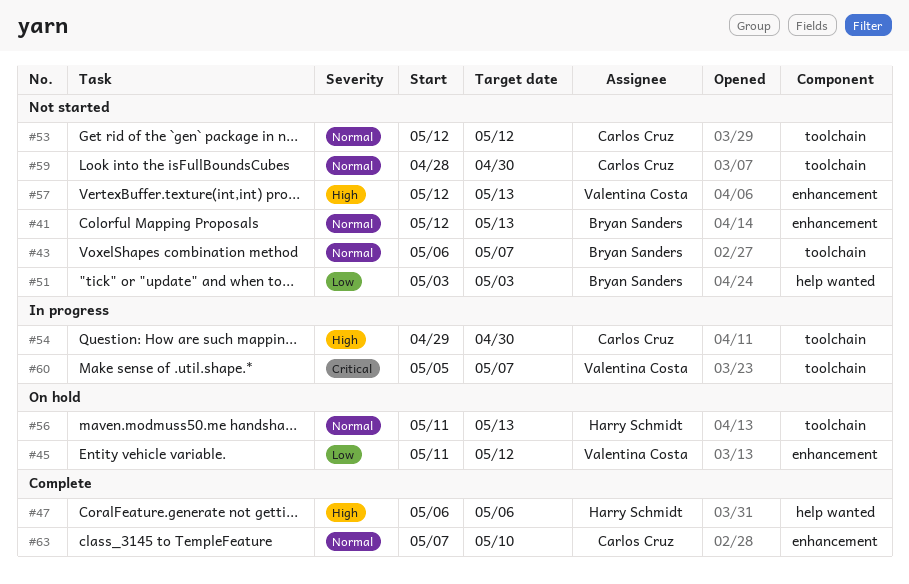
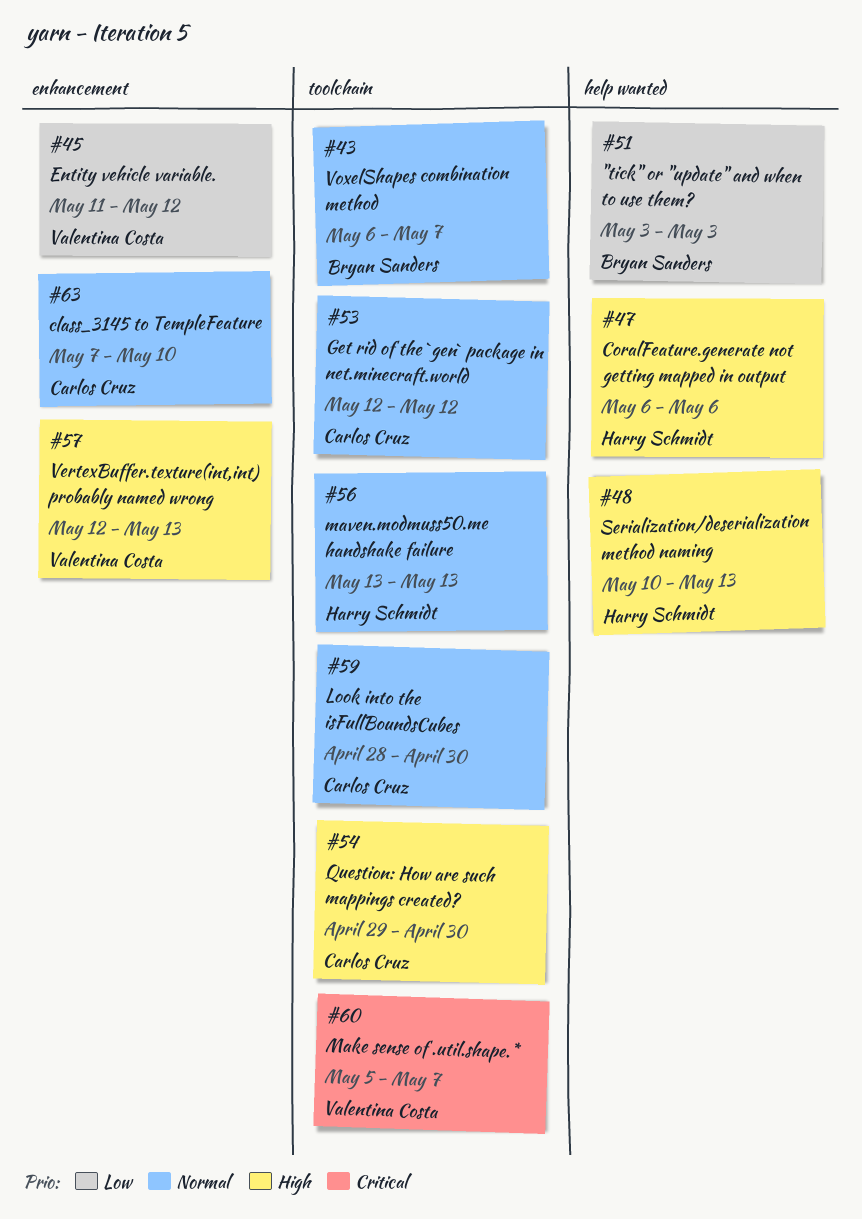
#41: present -> none
#48: none -> present
#56, start: May 11 -> May 13

